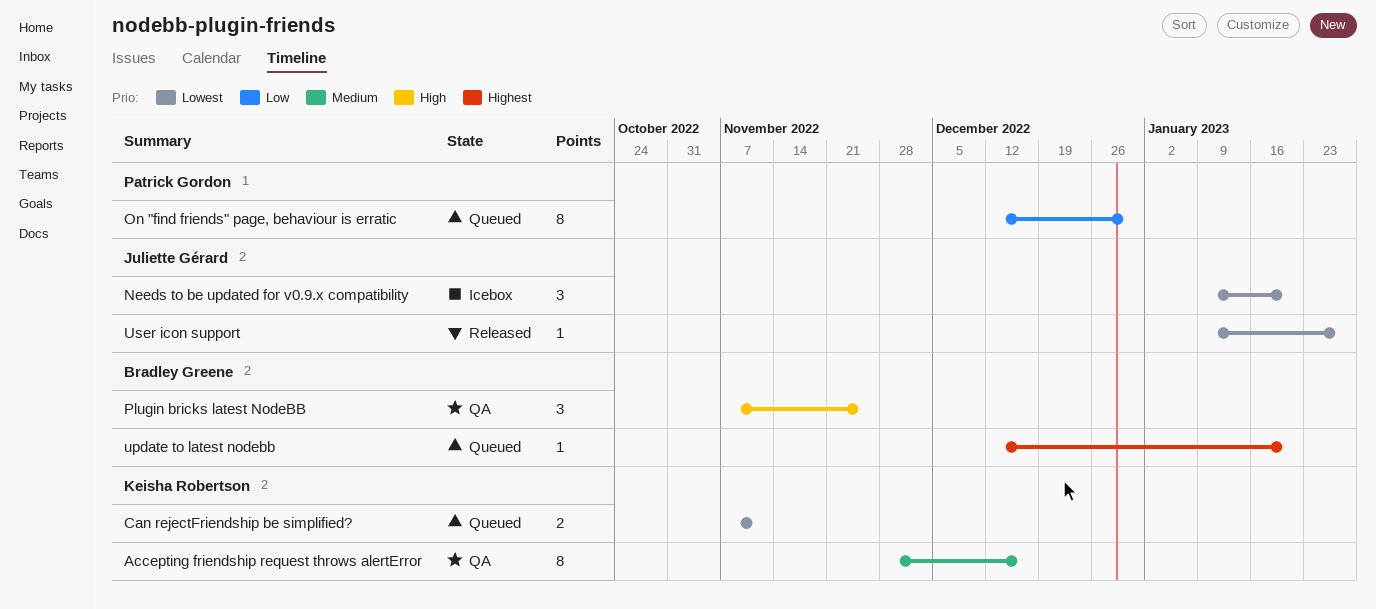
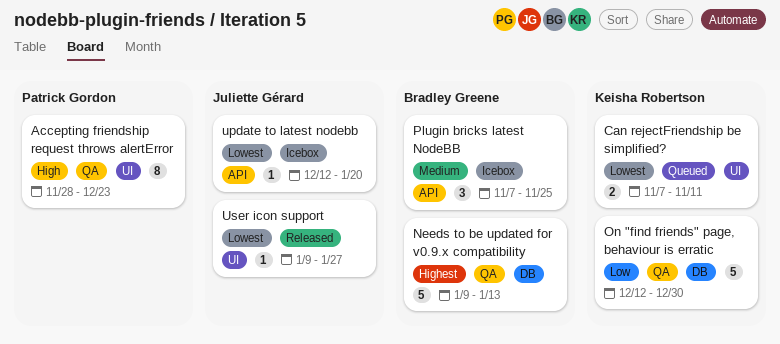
Accepting friendship request throws alertError, owner: Keisha Robertson -> Patrick Gordon
Accepting friendship request throws alertError, priority: Medium -> High
Accepting friendship request throws alertError, due: Dec 16 -> Dec 23
Needs to be updated for v0.9.x compatibility, status: Icebox -> QA
Needs to be updated for v0.9.x compatibility, owner: Juliette Gérard -> Bradley Greene
Needs to be updated for v0.9.x compatibility, priority: Lowest -> Highest
Needs to be updated for v0.9.x compatibility, estimate: 3 -> 5
Needs to be updated for v0.9.x compatibility, due: Jan 20 -> Jan 13
On "find friends" page, behaviour is erratic, status: Queued -> QA
On "find friends" page, behaviour is erratic, owner: Patrick Gordon -> Keisha Robertson
On "find friends" page, behaviour is erratic, estimate: 8 -> 5
Plugin bricks latest NodeBB, status: QA -> Icebox
Plugin bricks latest NodeBB, priority: High -> Medium
update to latest nodebb, status: Queued -> Icebox
update to latest nodebb, owner: Bradley Greene -> Juliette Gérard
update to latest nodebb, priority: Highest -> Lowest

